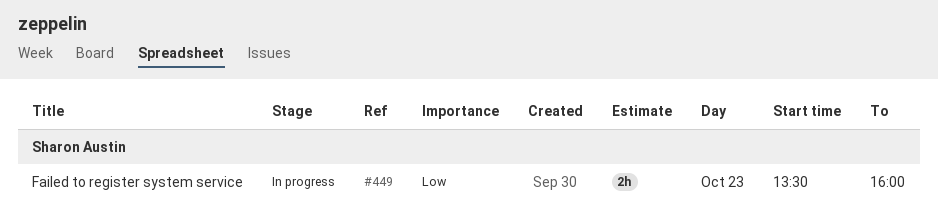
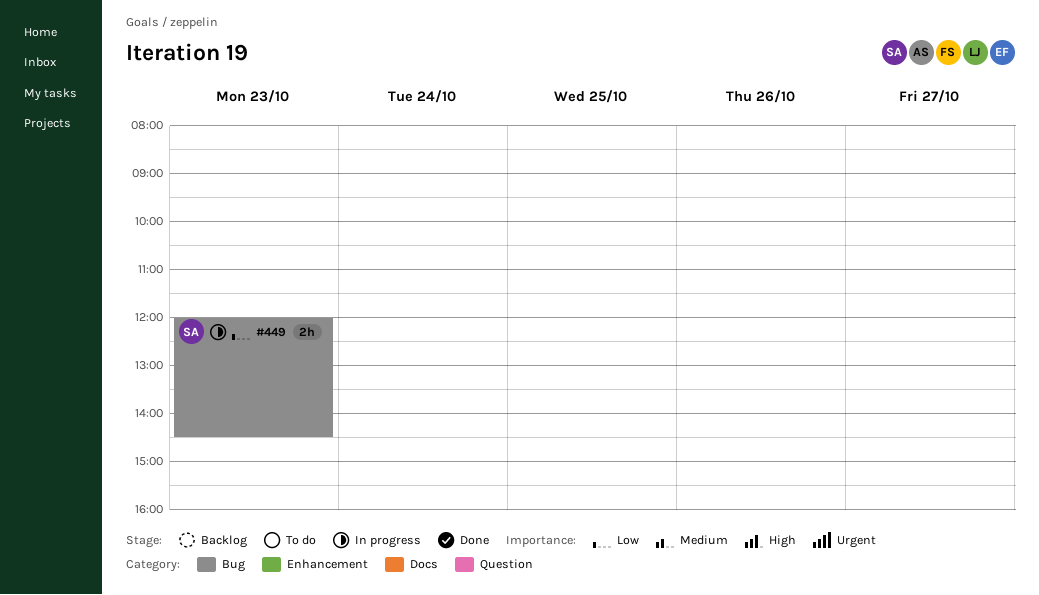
#449, begins: 13:30 -> 12:00
#449, ends: 16:00 -> 14:30

